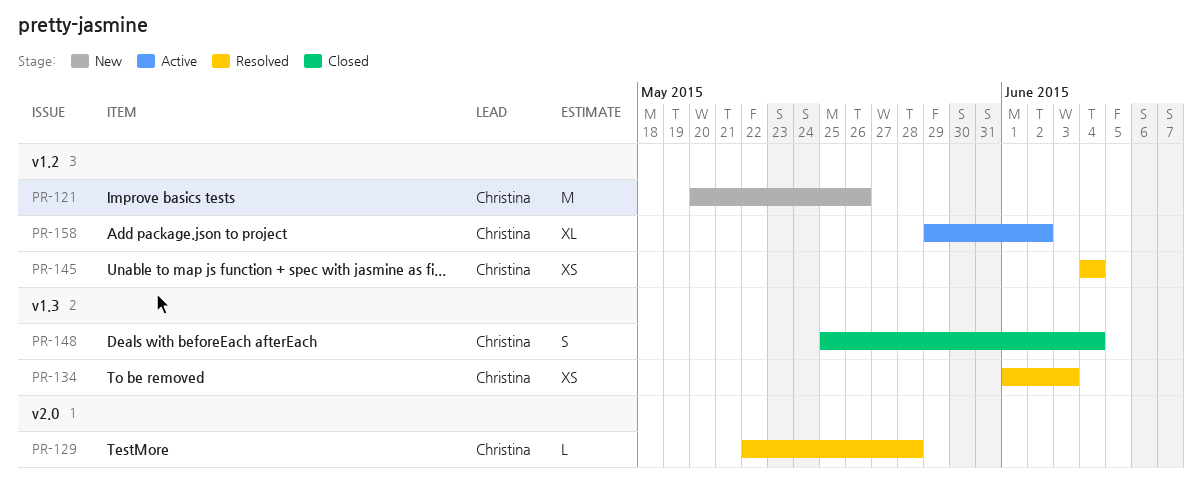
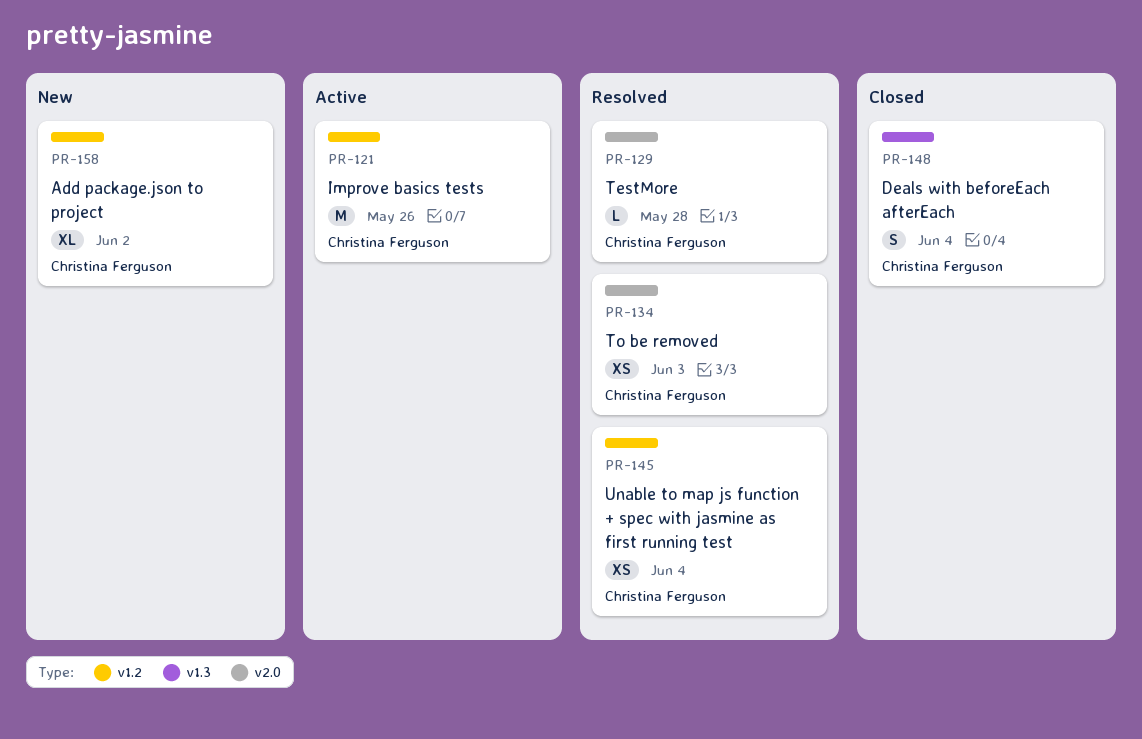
PR-121, status: New -> Active
PR-134, label: v1.3 -> v2.0
PR-158, status: Active -> New

